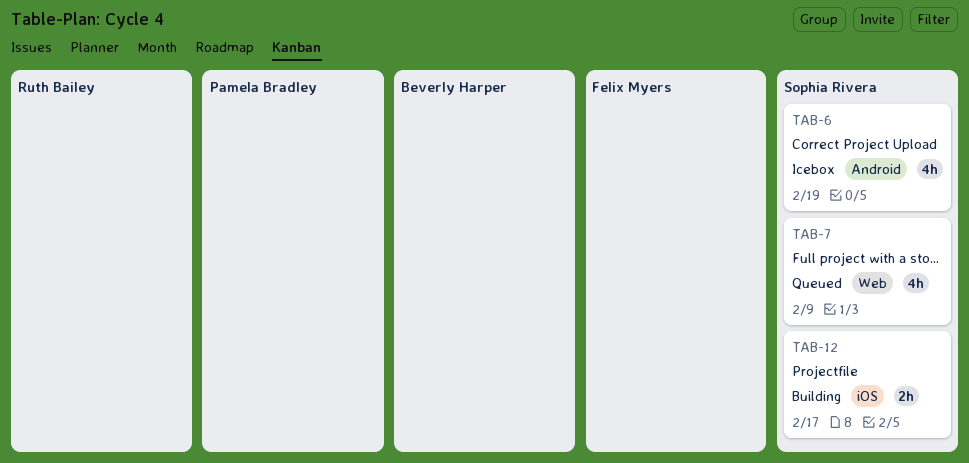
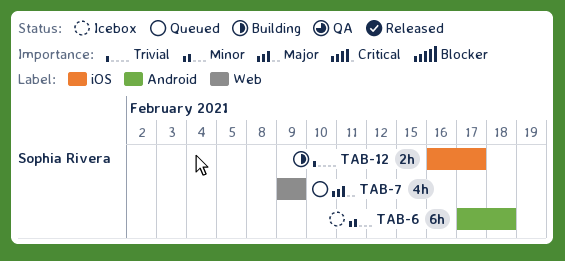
TAB-6, estimate: 4h -> 6h
TAB-6, due: Feb 19 -> Feb 18

